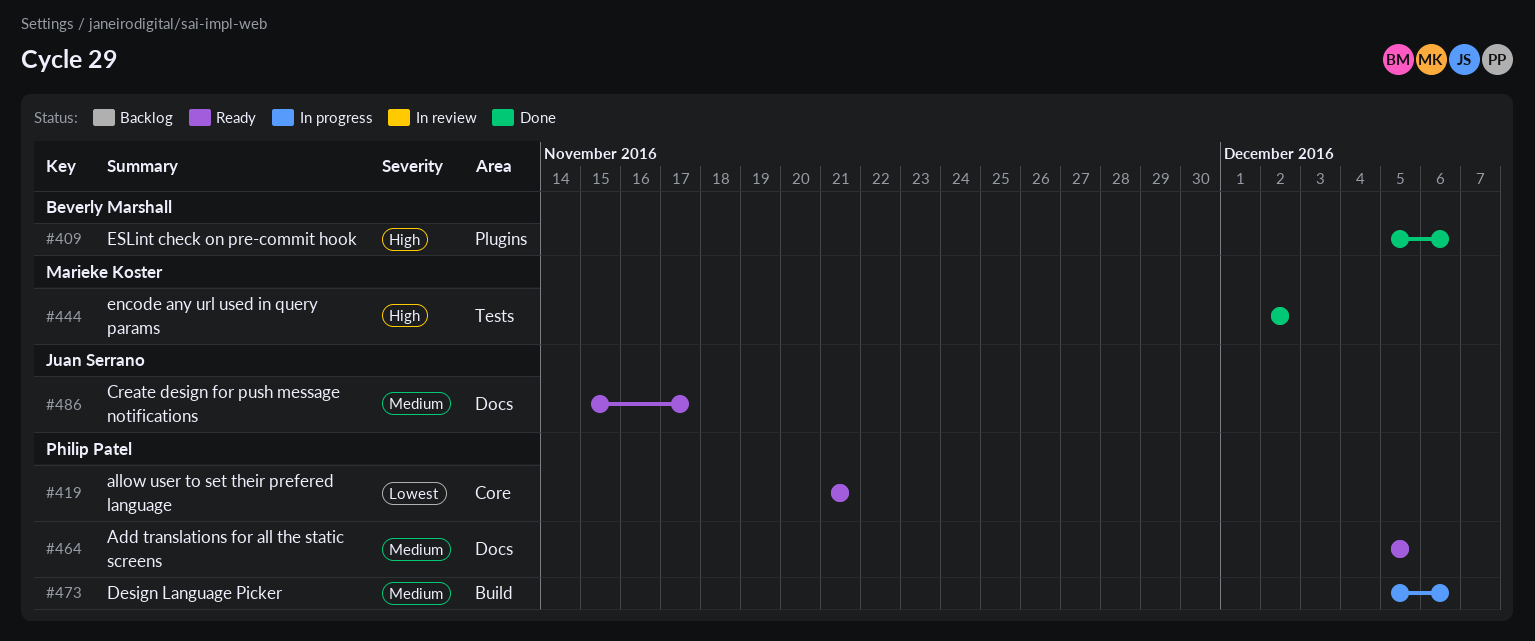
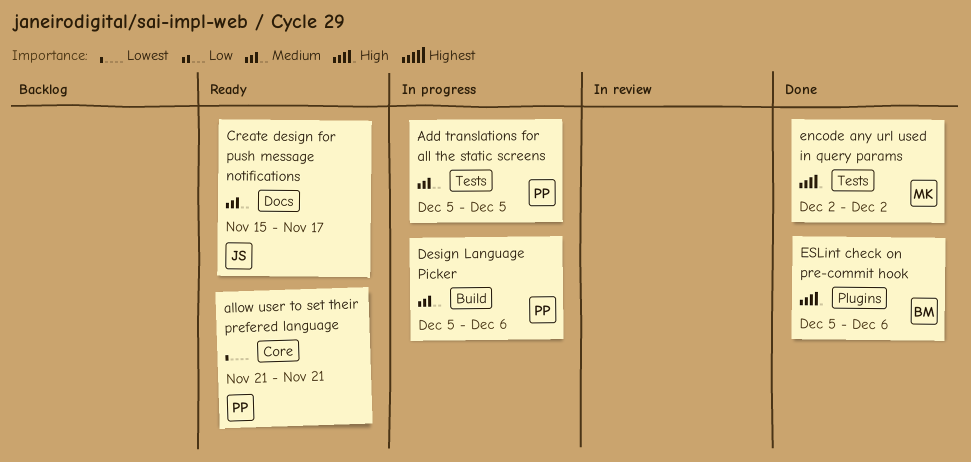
Add translations for all the static screens, status: Ready -> In progress
Add translations for all the static screens, label: Docs -> Tests

